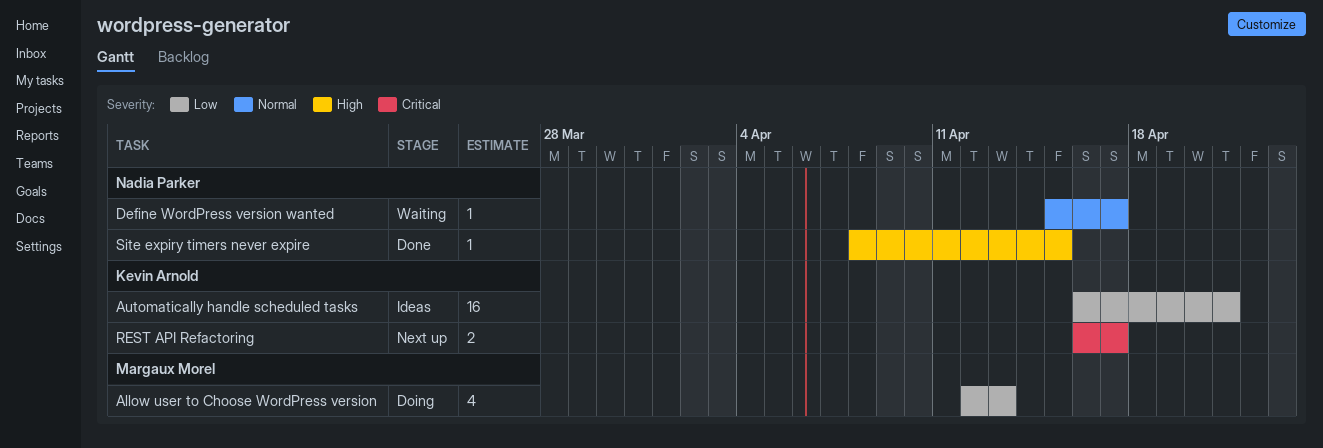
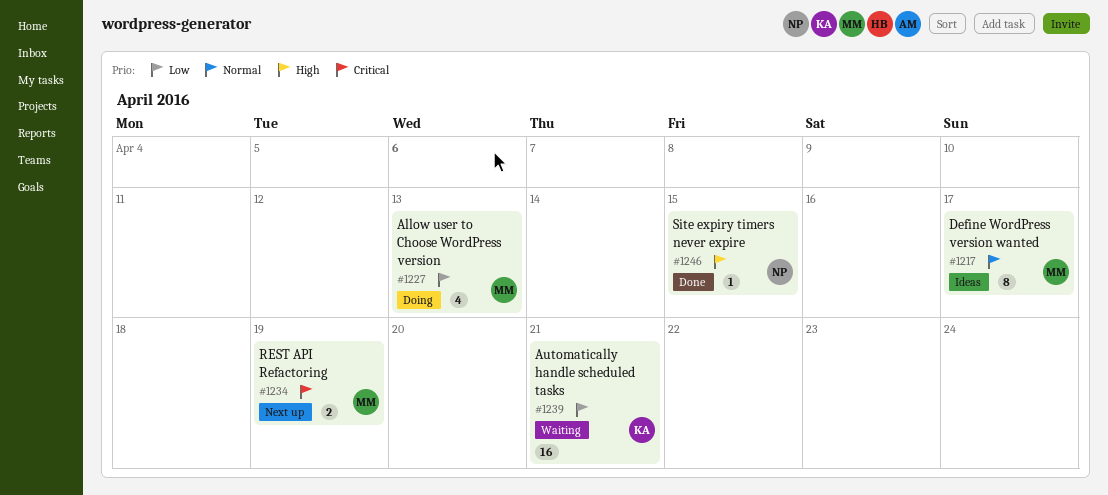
Automatically handle scheduled tasks, status: Ideas -> Waiting
Define WordPress version wanted, status: Waiting -> Ideas
Define WordPress version wanted, owner: Nadia Parker -> Margaux Morel
Define WordPress version wanted, estimate: 1 -> 8
REST API Refactoring, owner: Kevin Arnold -> Margaux Morel
REST API Refactoring, due: Apr 17 -> Apr 19

